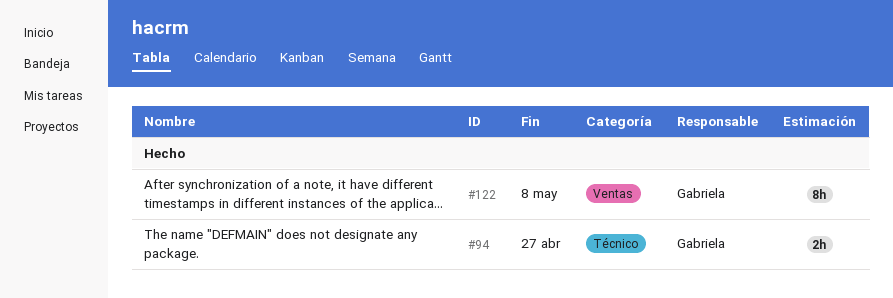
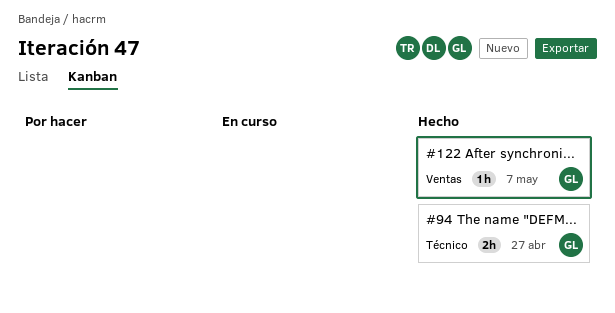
#122, estimate: 8h -> 1h
#122, due: May 8 -> May 7

